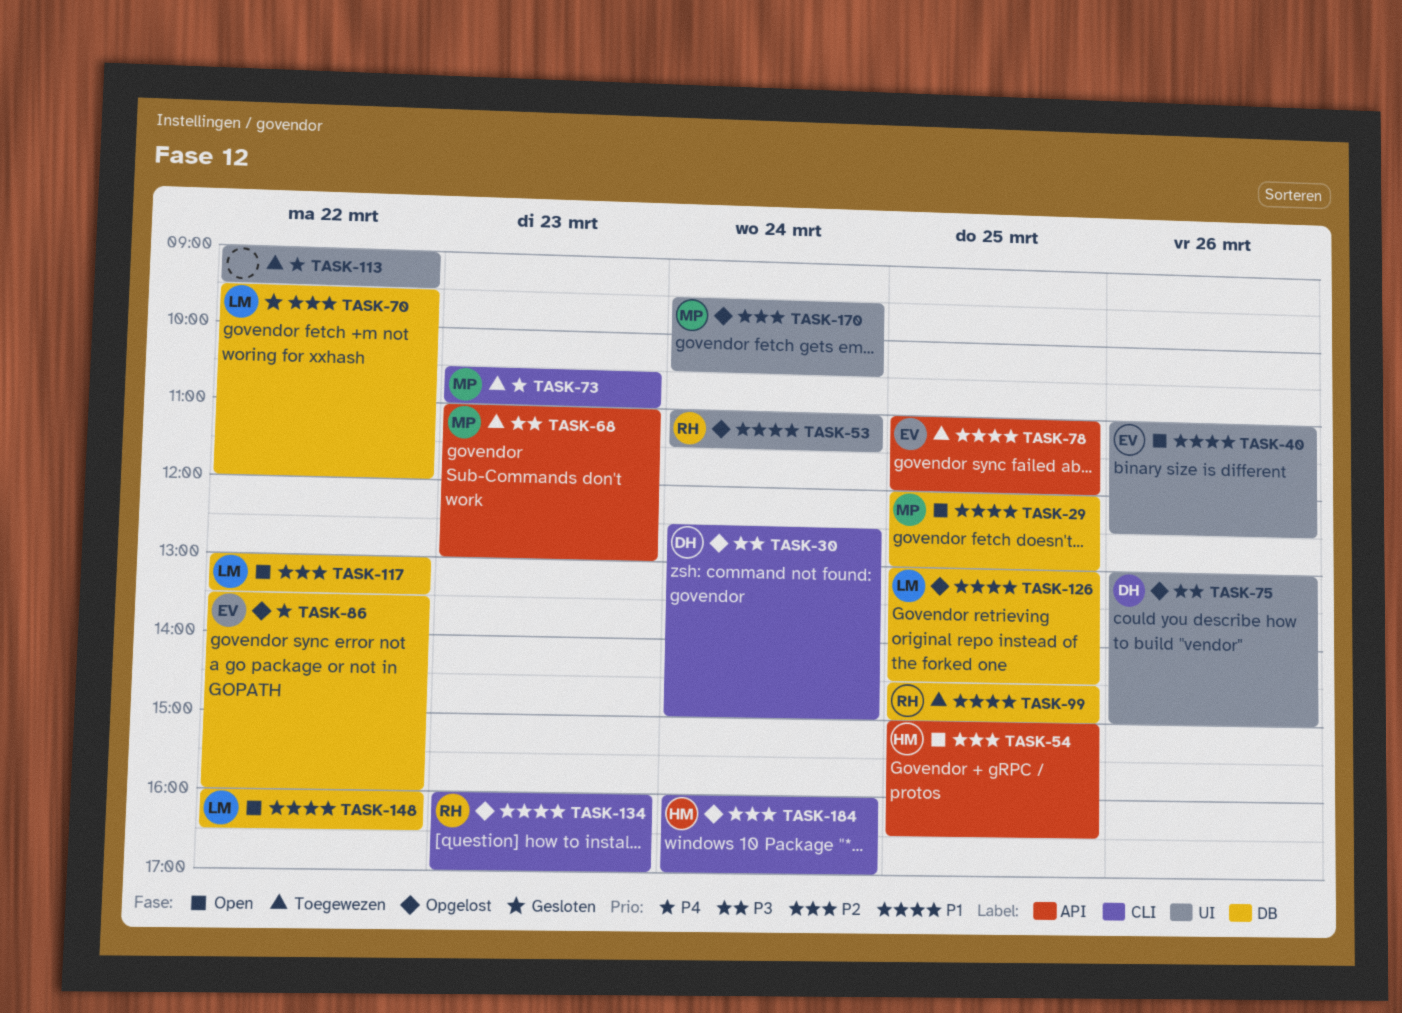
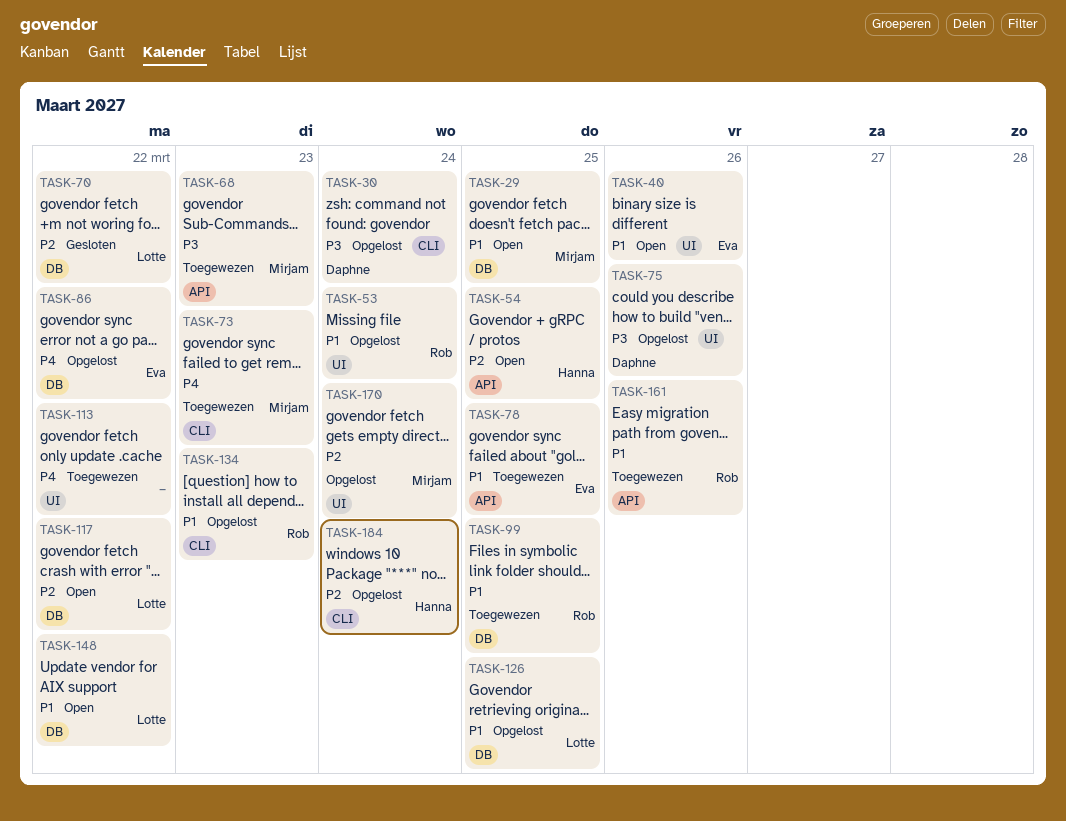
TASK-161: none -> present

